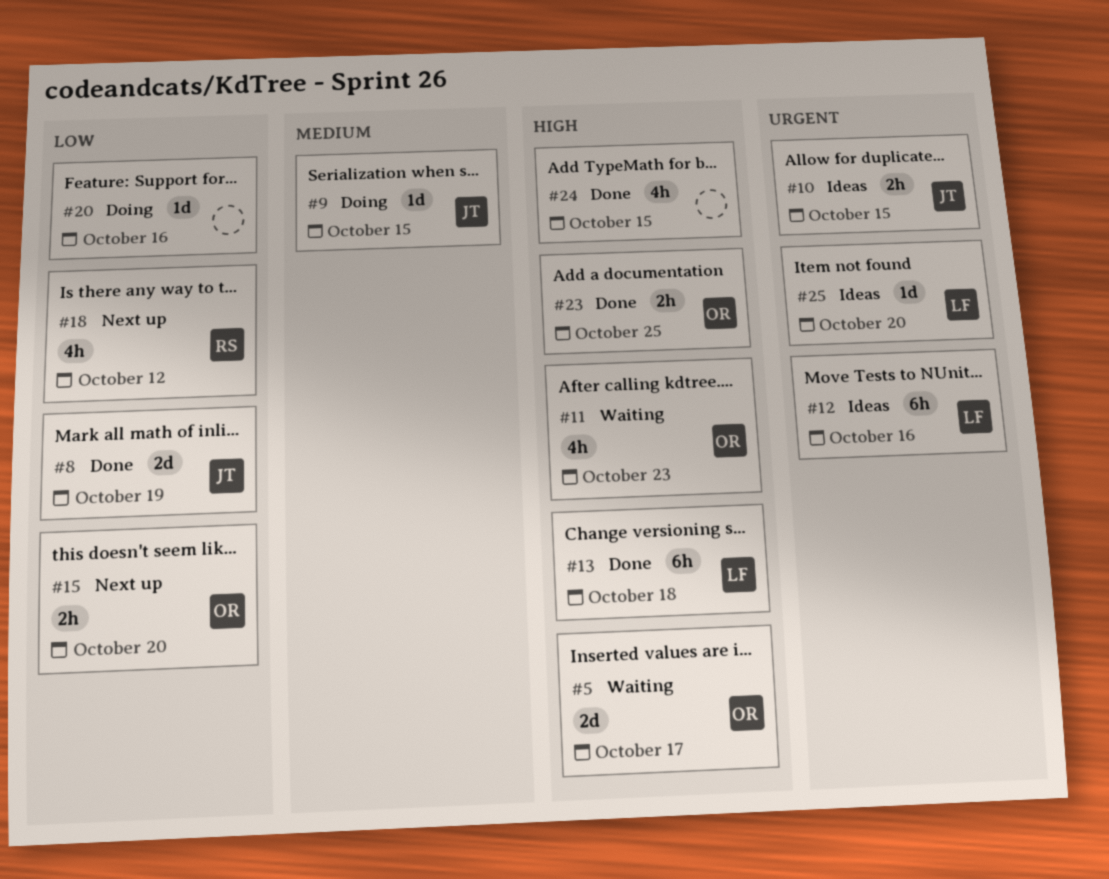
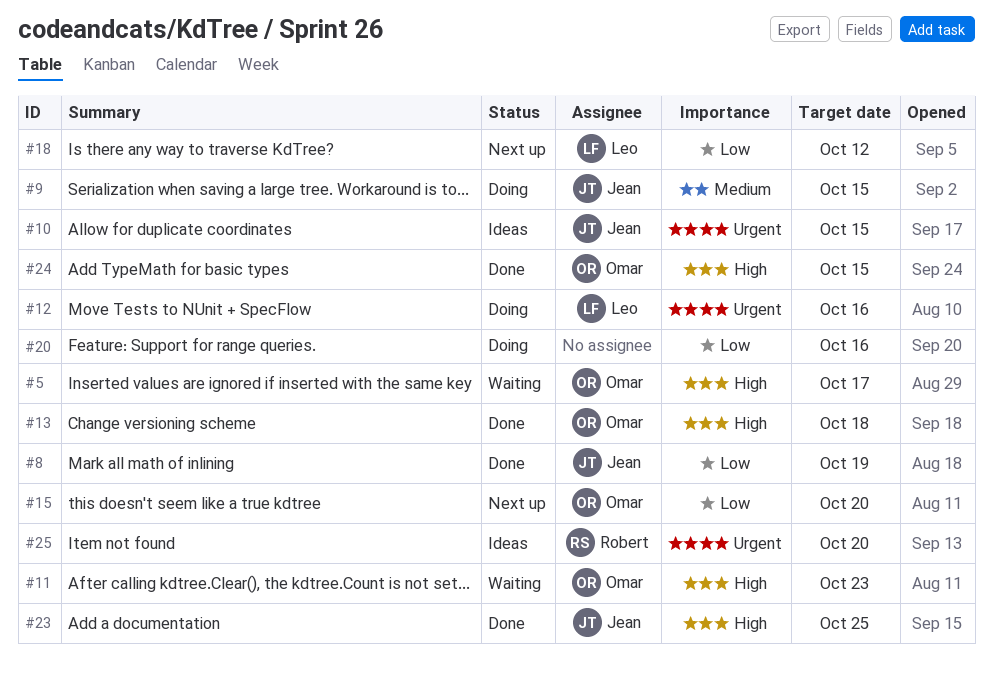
#12, status: Ideas -> Doing
#13, owner: Leo -> Omar
#18, owner: Robert -> Leo
#23, owner: Omar -> Jean
#24, owner: none -> Omar
#25, owner: Leo -> Robert

